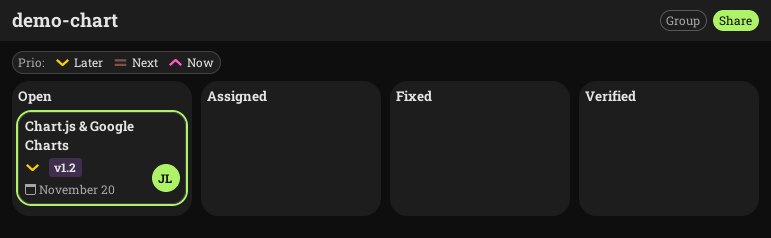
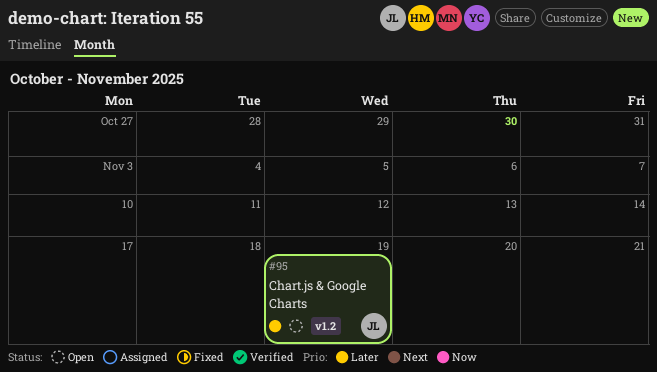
Chart.js & Google Charts, due: Nov 20 -> Nov 19

